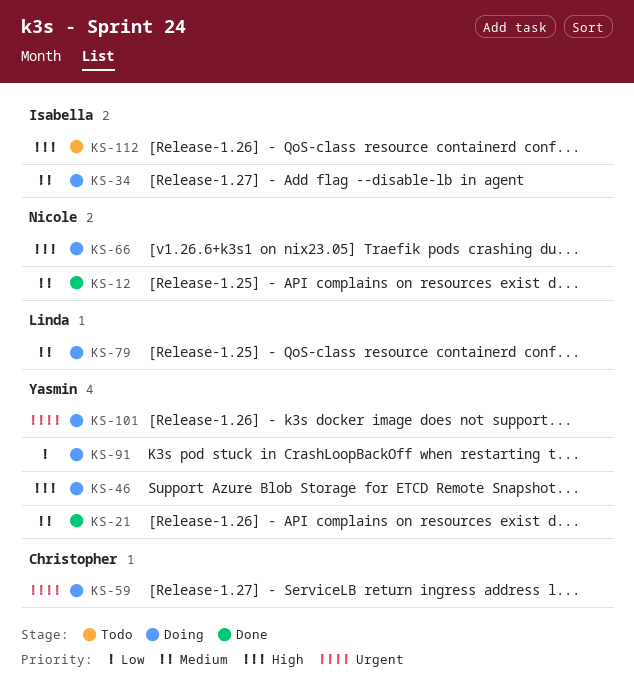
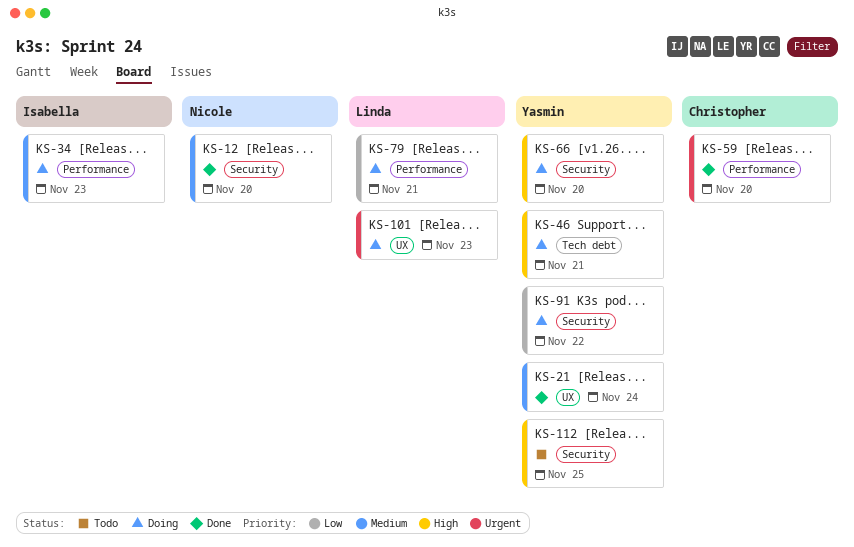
KS-59, status: Doing -> Done
KS-66, owner: Nicole -> Yasmin
KS-79, priority: Medium -> Low
KS-101, owner: Yasmin -> Linda
KS-112, owner: Isabella -> Yasmin

